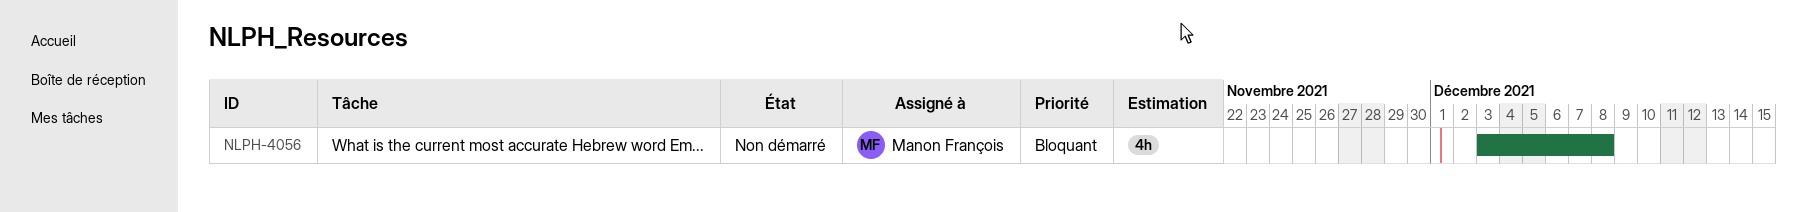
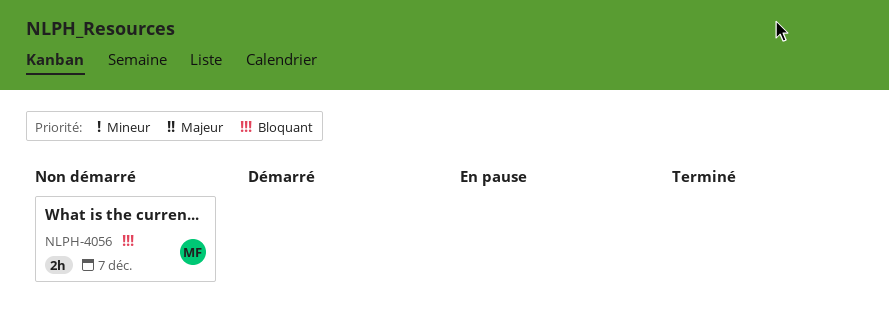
NLPH-4056, estimate: 4h -> 2h
NLPH-4056, due: Dec 8 -> Dec 7

